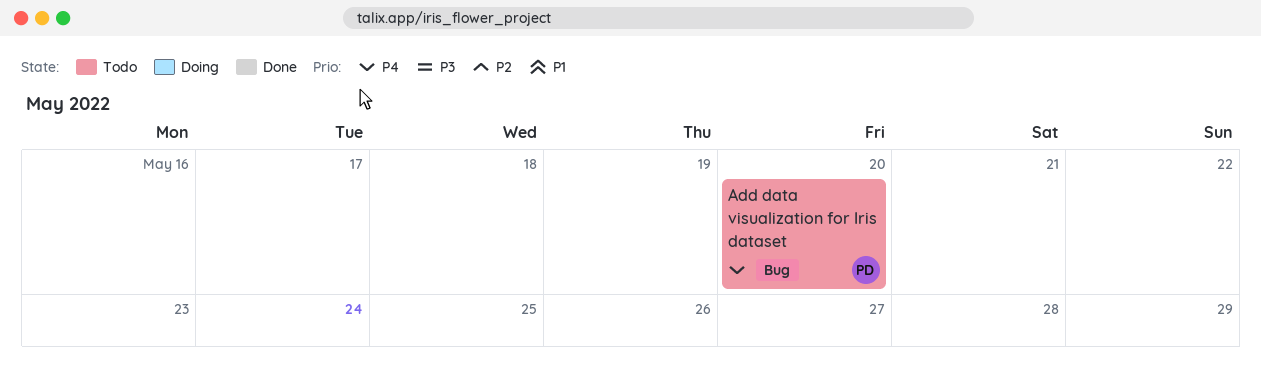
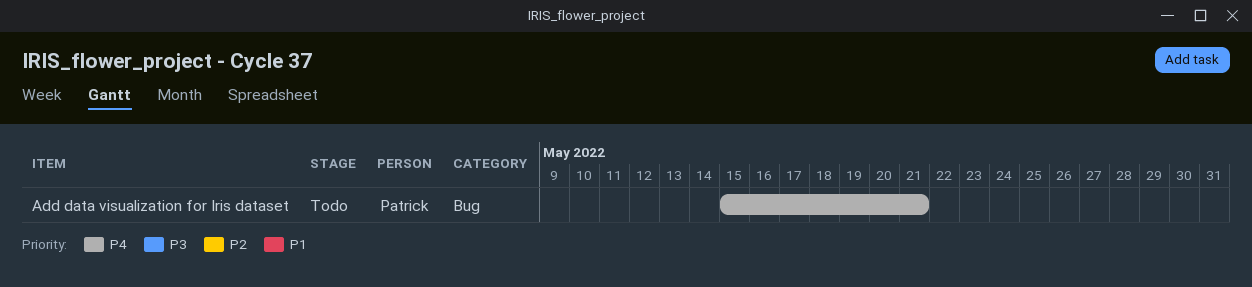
Add data visualization for Iris dataset, due: May 20 -> May 21

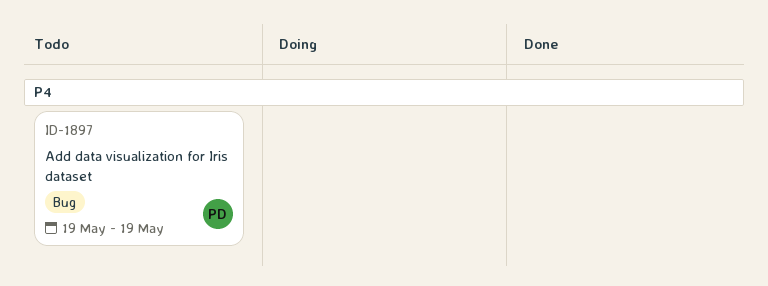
Add data visualization for Iris dataset, start: May 15 -> May 19
Add data visualization for Iris dataset, due: May 21 -> May 19

